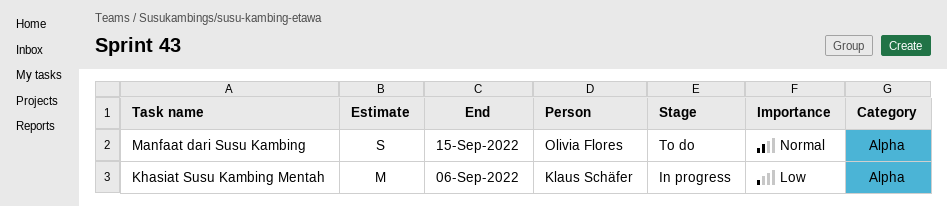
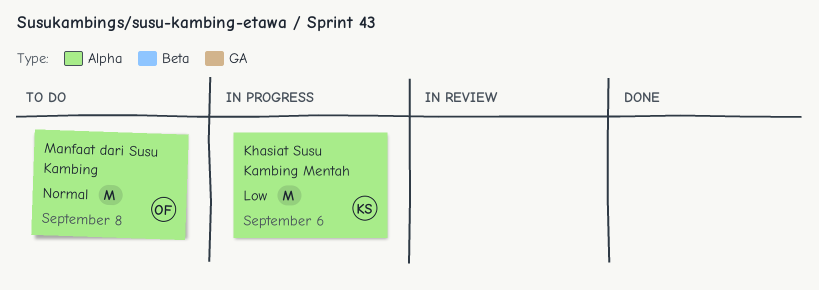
Manfaat dari Susu Kambing, estimate: S -> M
Manfaat dari Susu Kambing, due: Sep 15 -> Sep 8

